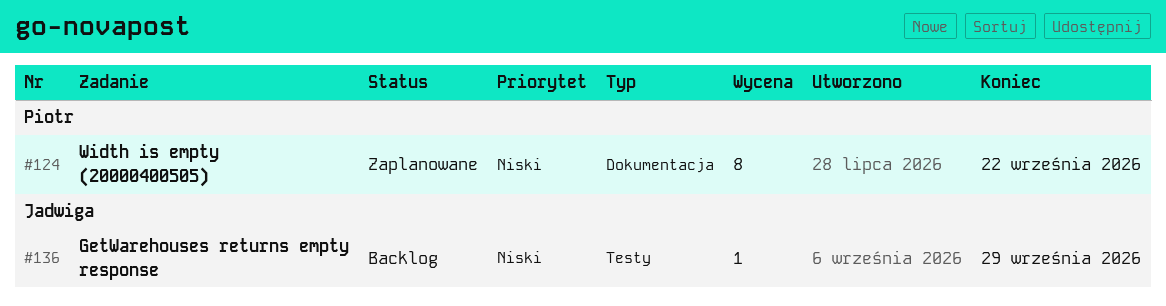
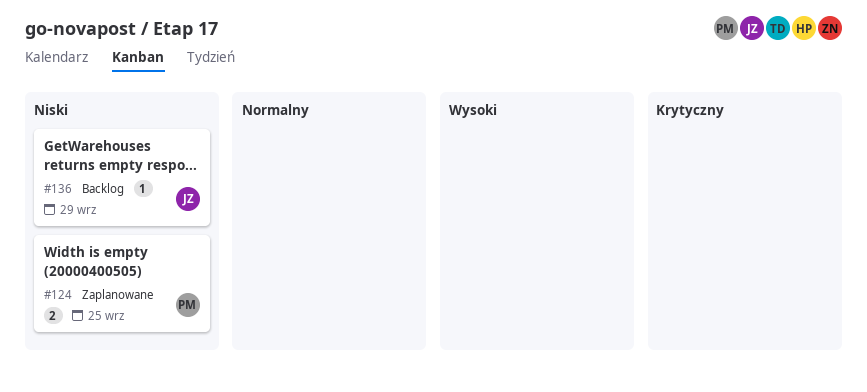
#124, estimate: 8 -> 2
#124, due: Sep 22 -> Sep 25

